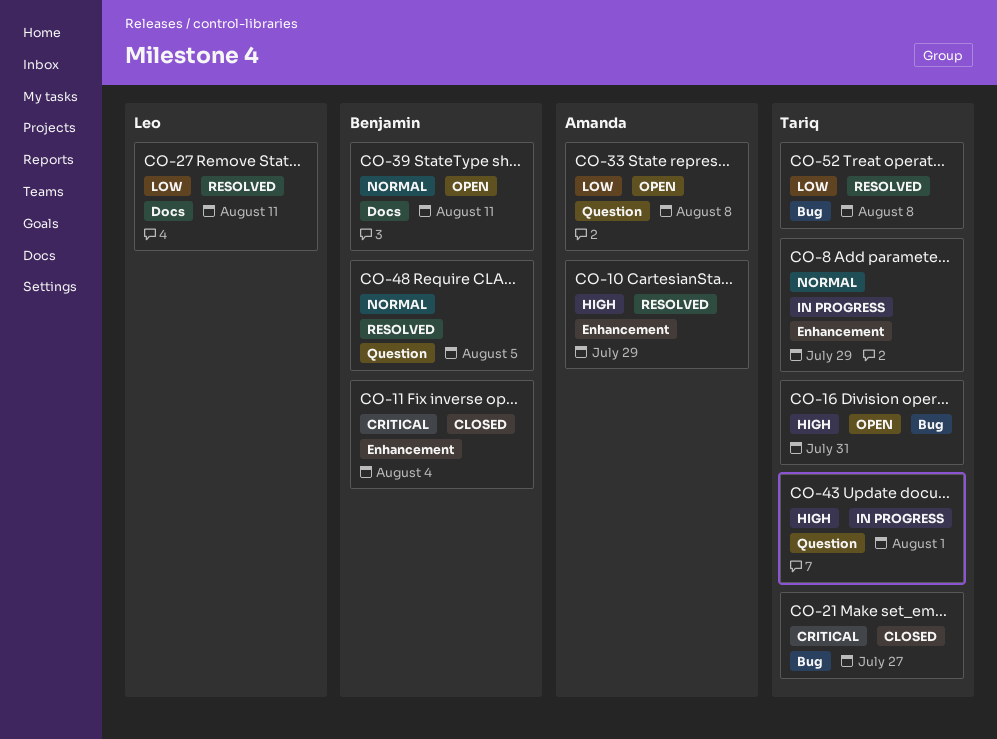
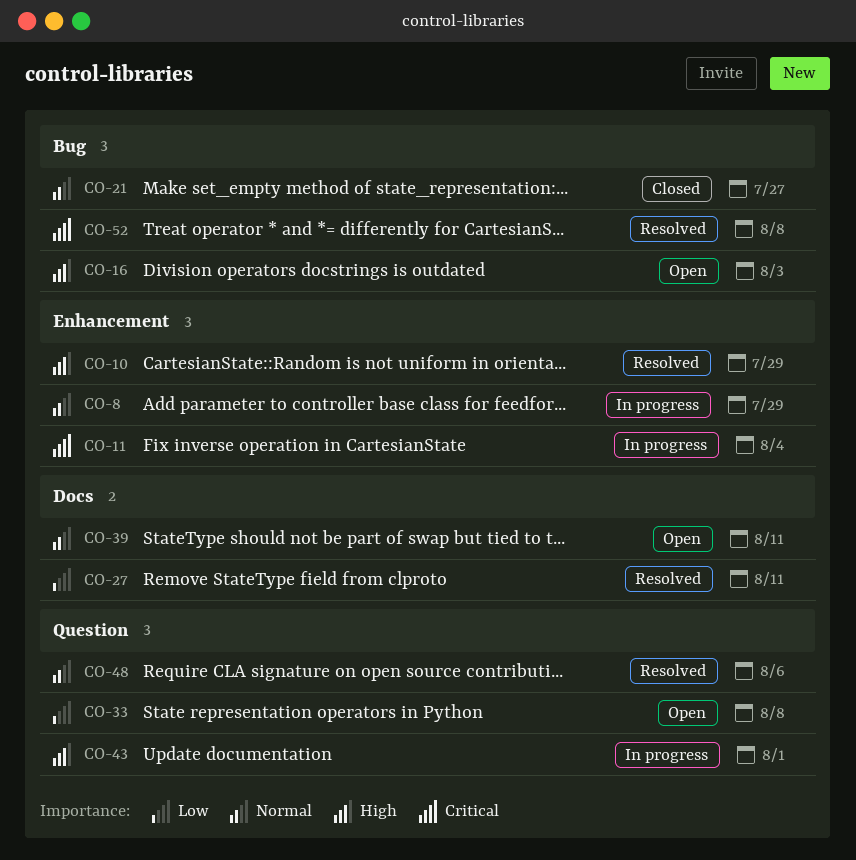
CO-11, status: Closed -> In progress
CO-16, due: Jul 31 -> Aug 3
CO-21, priority: Critical -> Normal
CO-48, due: Aug 5 -> Aug 6
CO-52, priority: Low -> Critical

